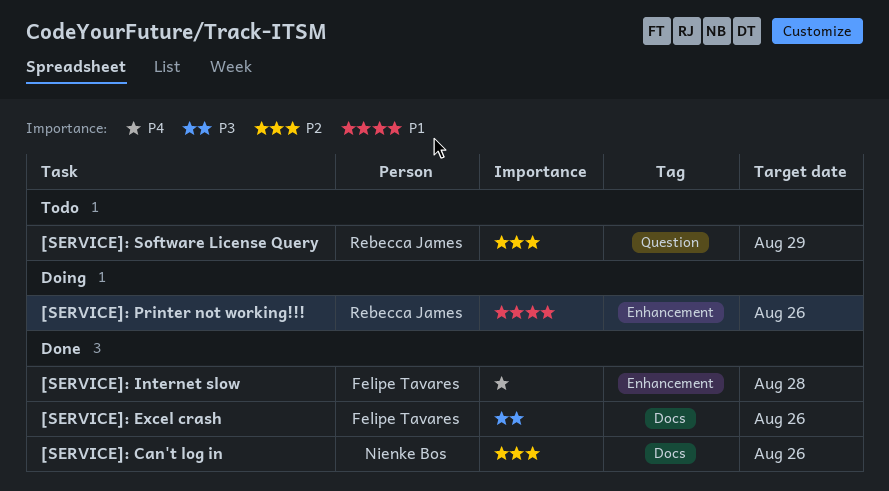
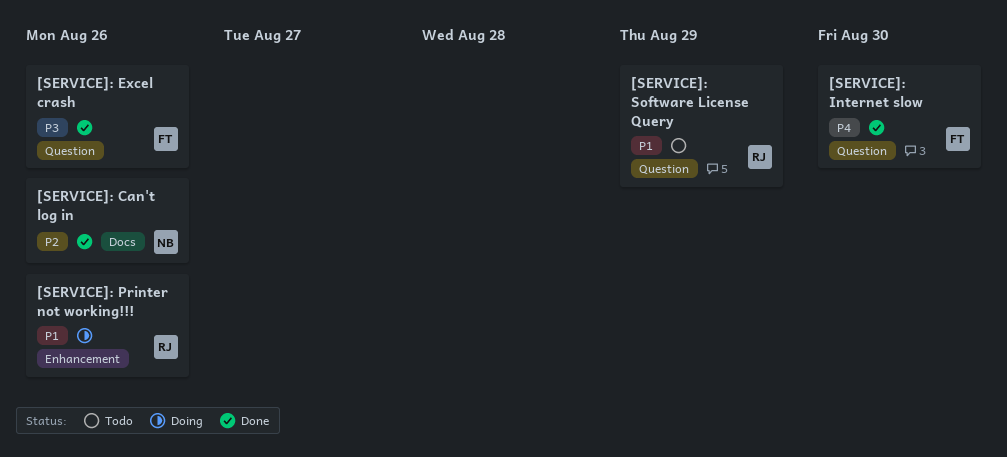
[SERVICE]: Excel crash, label: Docs -> Question
[SERVICE]: Internet slow, label: Enhancement -> Question
[SERVICE]: Internet slow, due: Aug 28 -> Aug 30
[SERVICE]: Software License Query, priority: P2 -> P1

